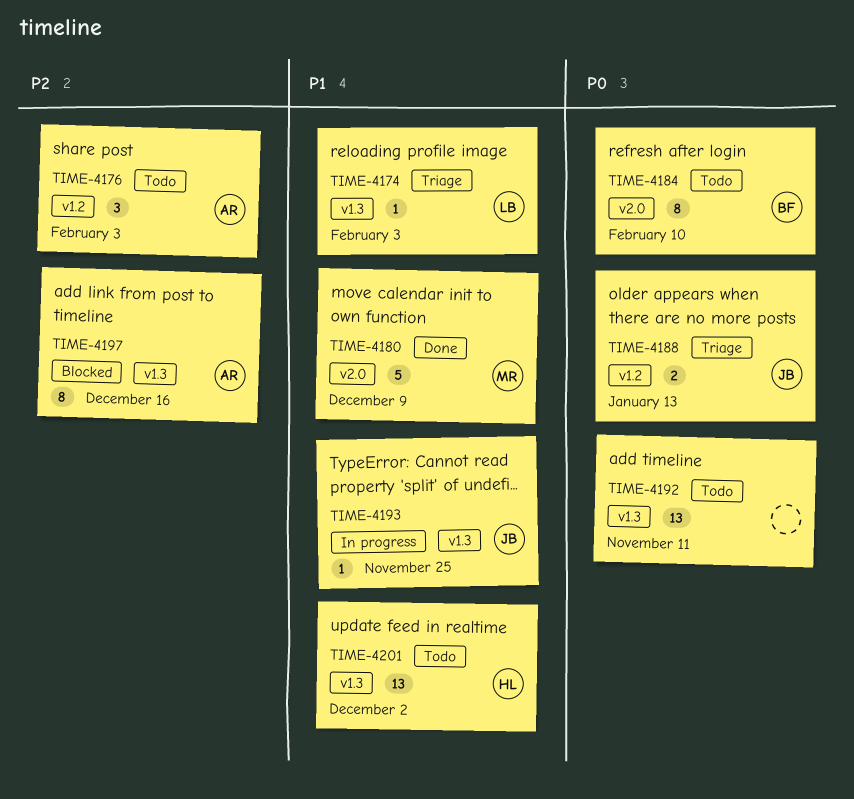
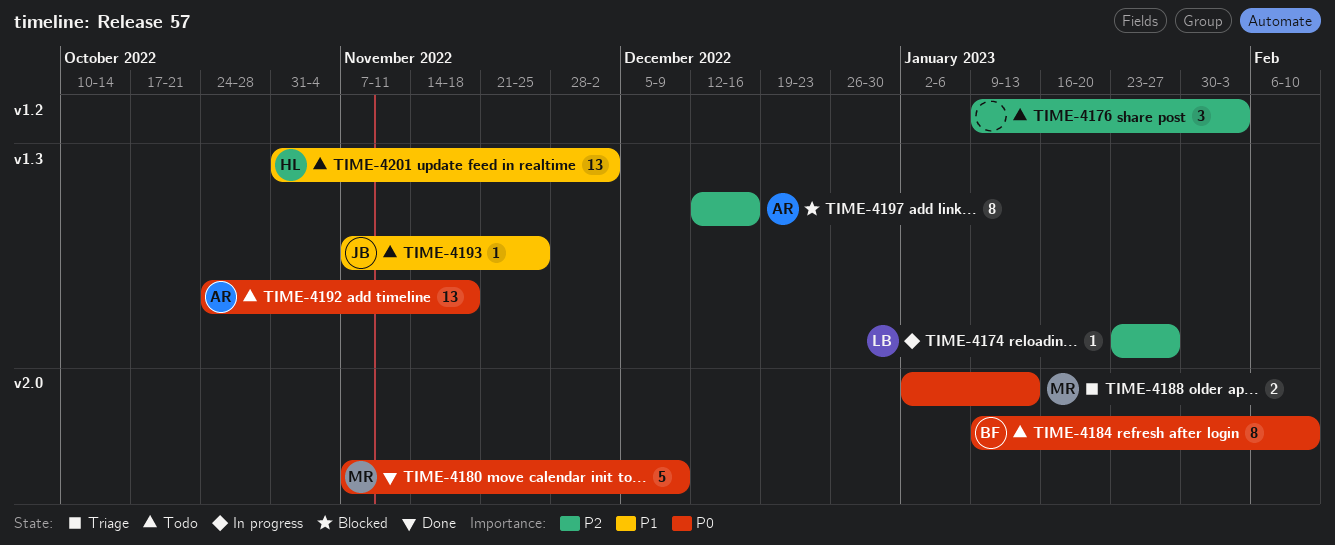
TIME-4174, status: Triage -> In progress
TIME-4174, priority: P1 -> P2
TIME-4174, due: Feb 3 -> Jan 27
TIME-4176, owner: AR -> none
TIME-4180, priority: P1 -> P0
TIME-4188, owner: JB -> MR
TIME-4188, label: v1.2 -> v2.0
TIME-4192, owner: none -> AR
TIME-4192, due: Nov 11 -> Nov 18
TIME-4193, status: In progress -> Todo

